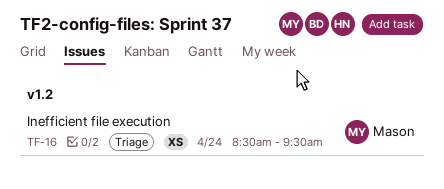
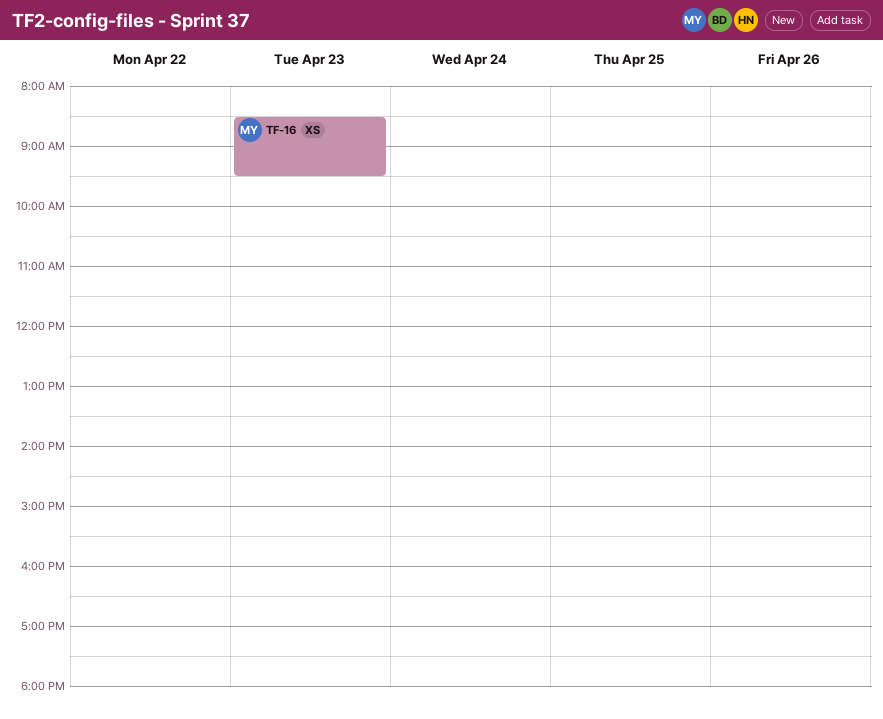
TF-16, day: Apr 24 -> Apr 23

